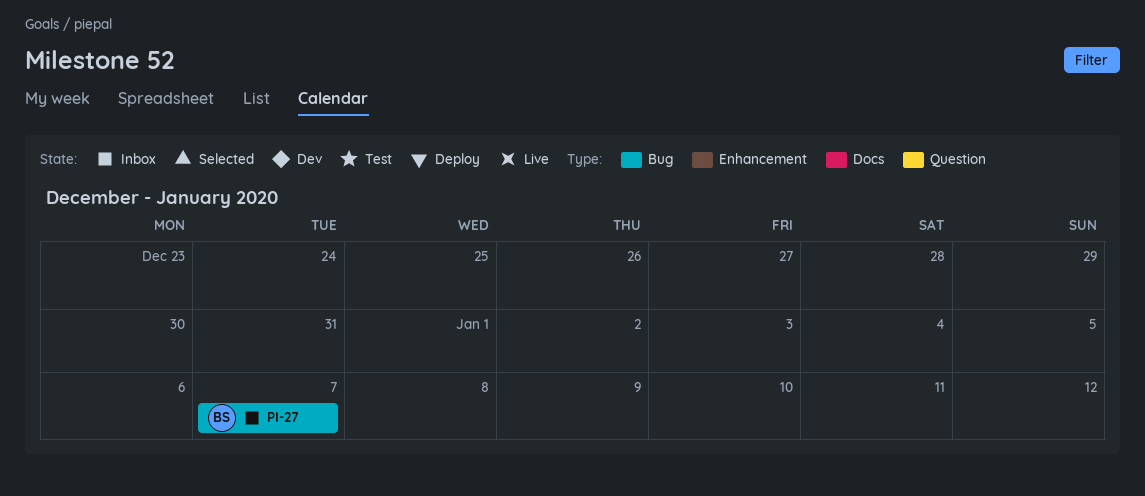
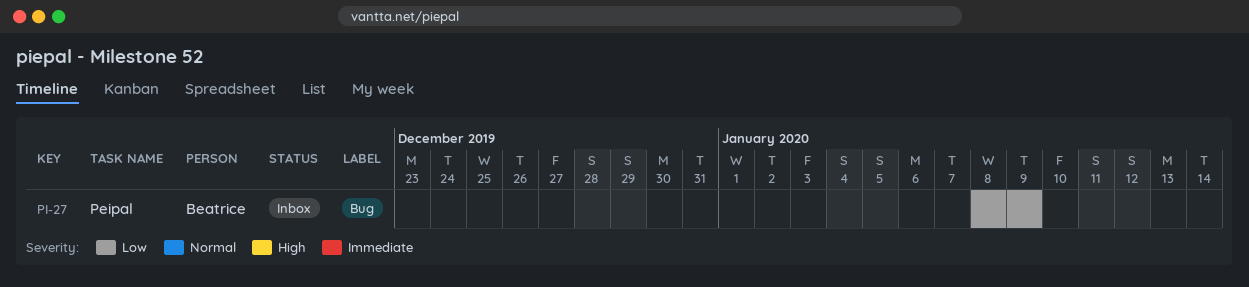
PI-27, start: Jan 7 -> Jan 8
PI-27, due: Jan 7 -> Jan 9

